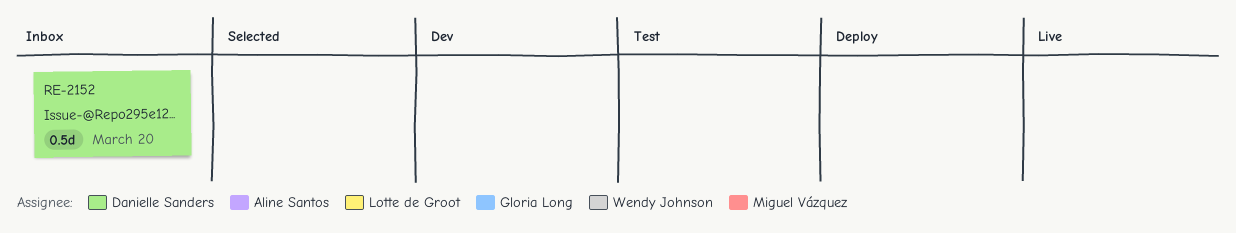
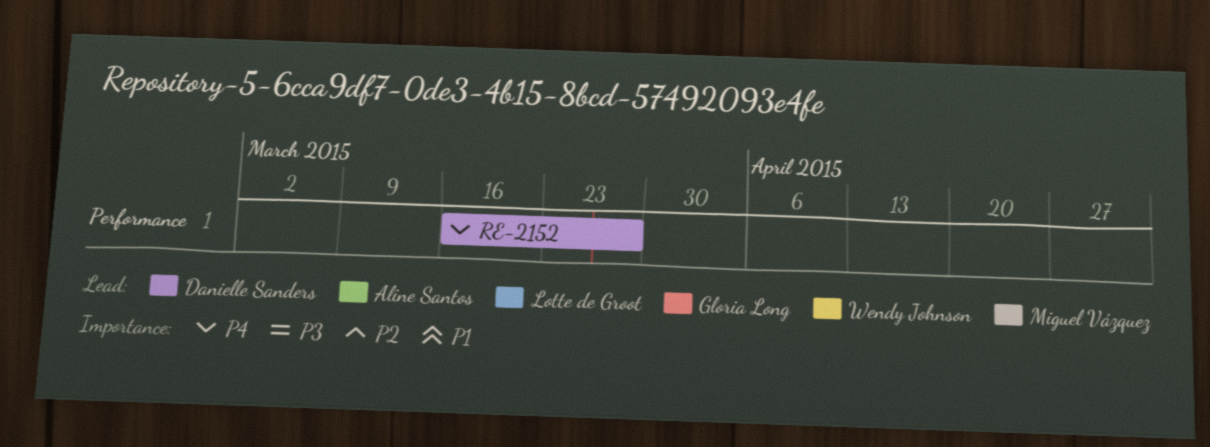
RE-2152, due: Mar 20 -> Mar 27

